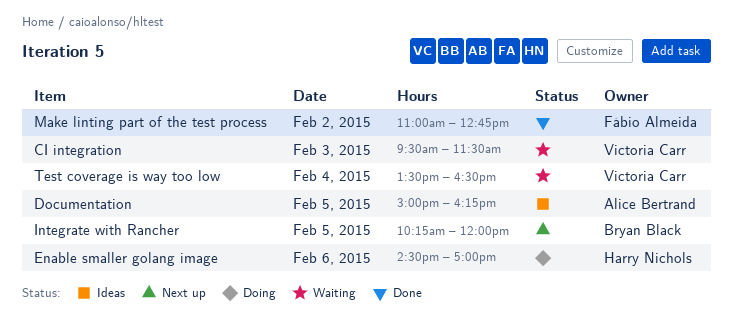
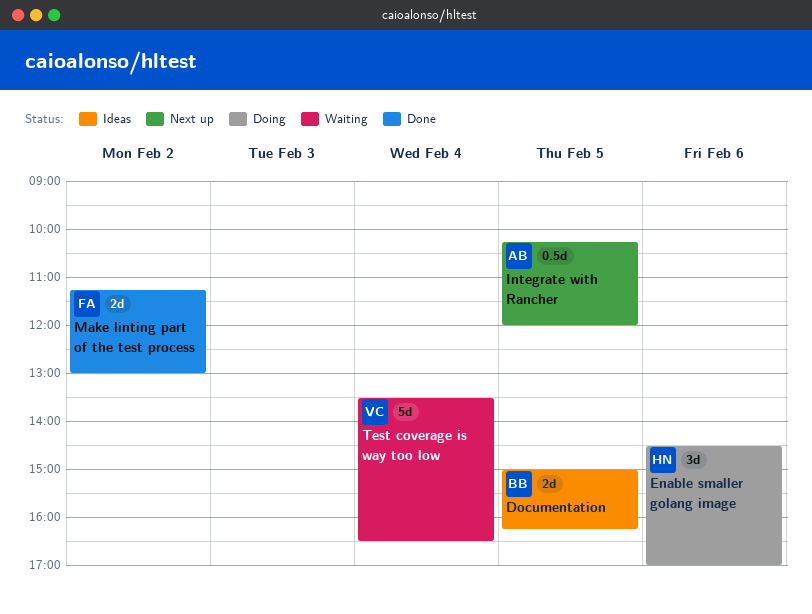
CI integration: present -> none
Documentation, owner: Alice Bertrand -> Bryan Black
Integrate with Rancher, owner: Bryan Black -> Alice Bertrand
Make linting part of the test process, begins: 11:00 -> 11:15
Make linting part of the test process, ends: 12:45 -> 13:00

